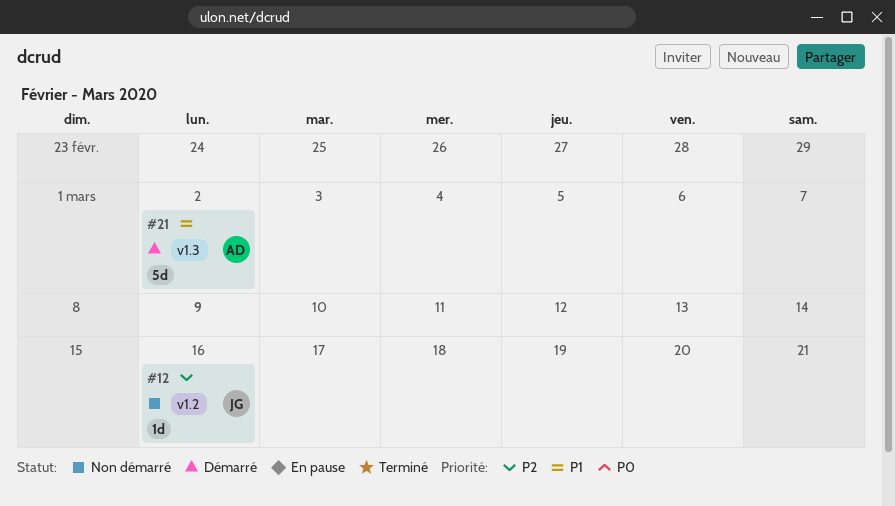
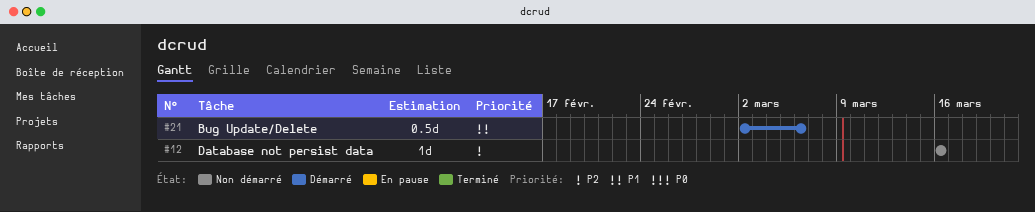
#21, estimate: 5d -> 0.5d
#21, due: Mar 2 -> Mar 6

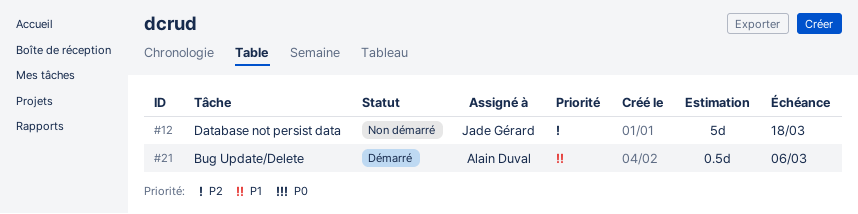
#12, estimate: 1d -> 5d
#12, due: Mar 16 -> Mar 18

